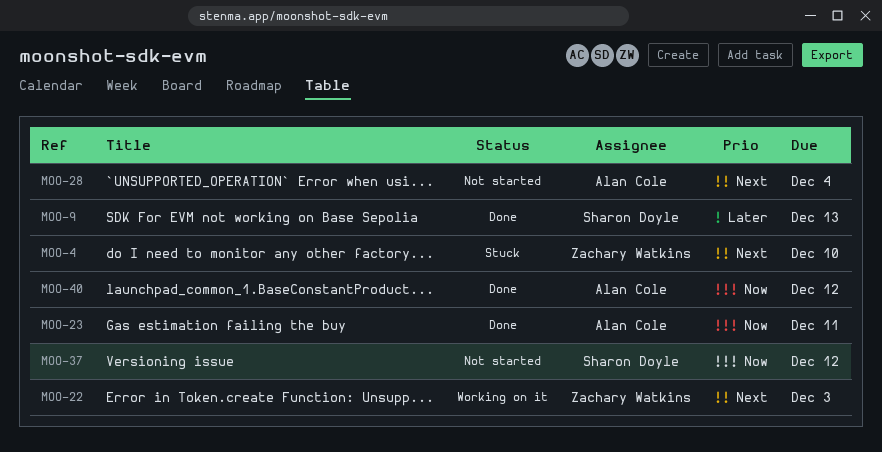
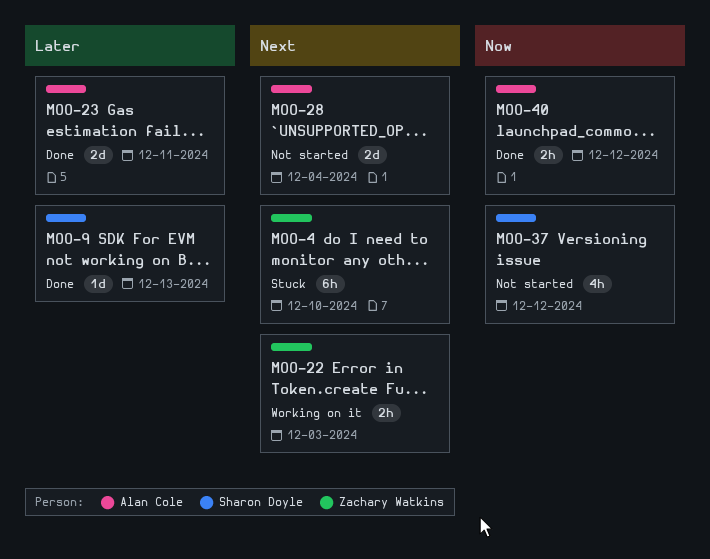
MOO-23, priority: Now -> Later

